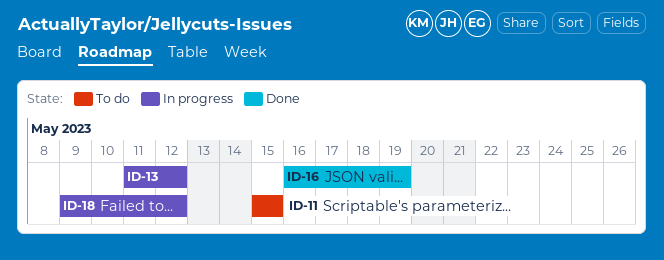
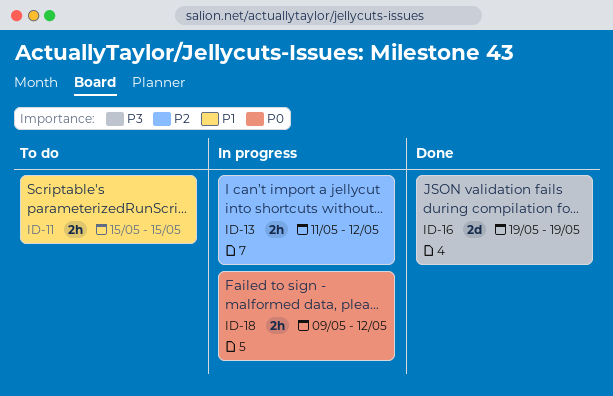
ID-16, start: May 16 -> May 19

